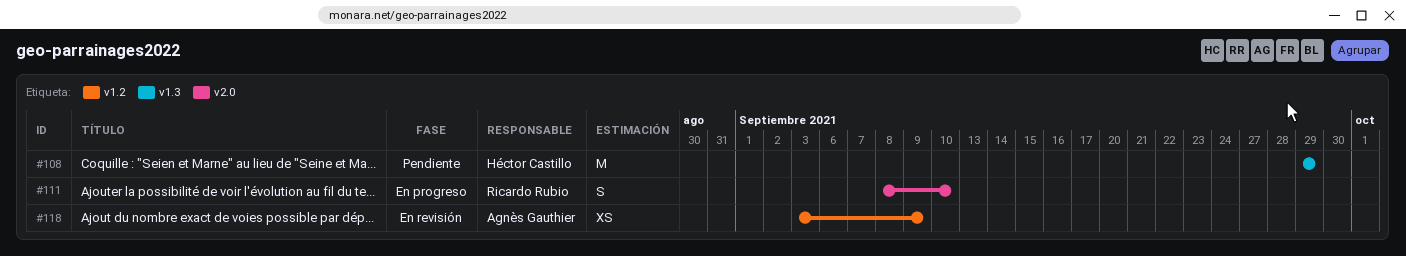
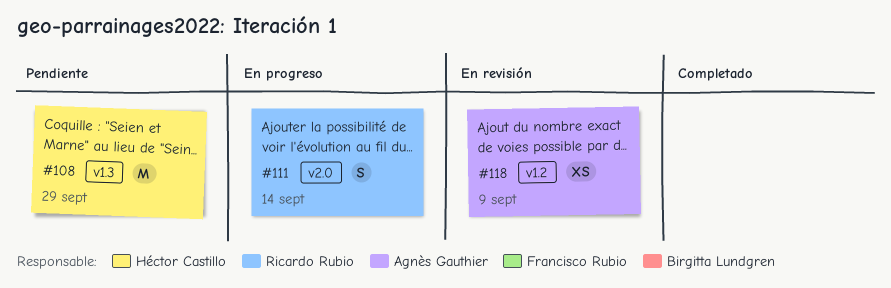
#111, due: Sep 10 -> Sep 14

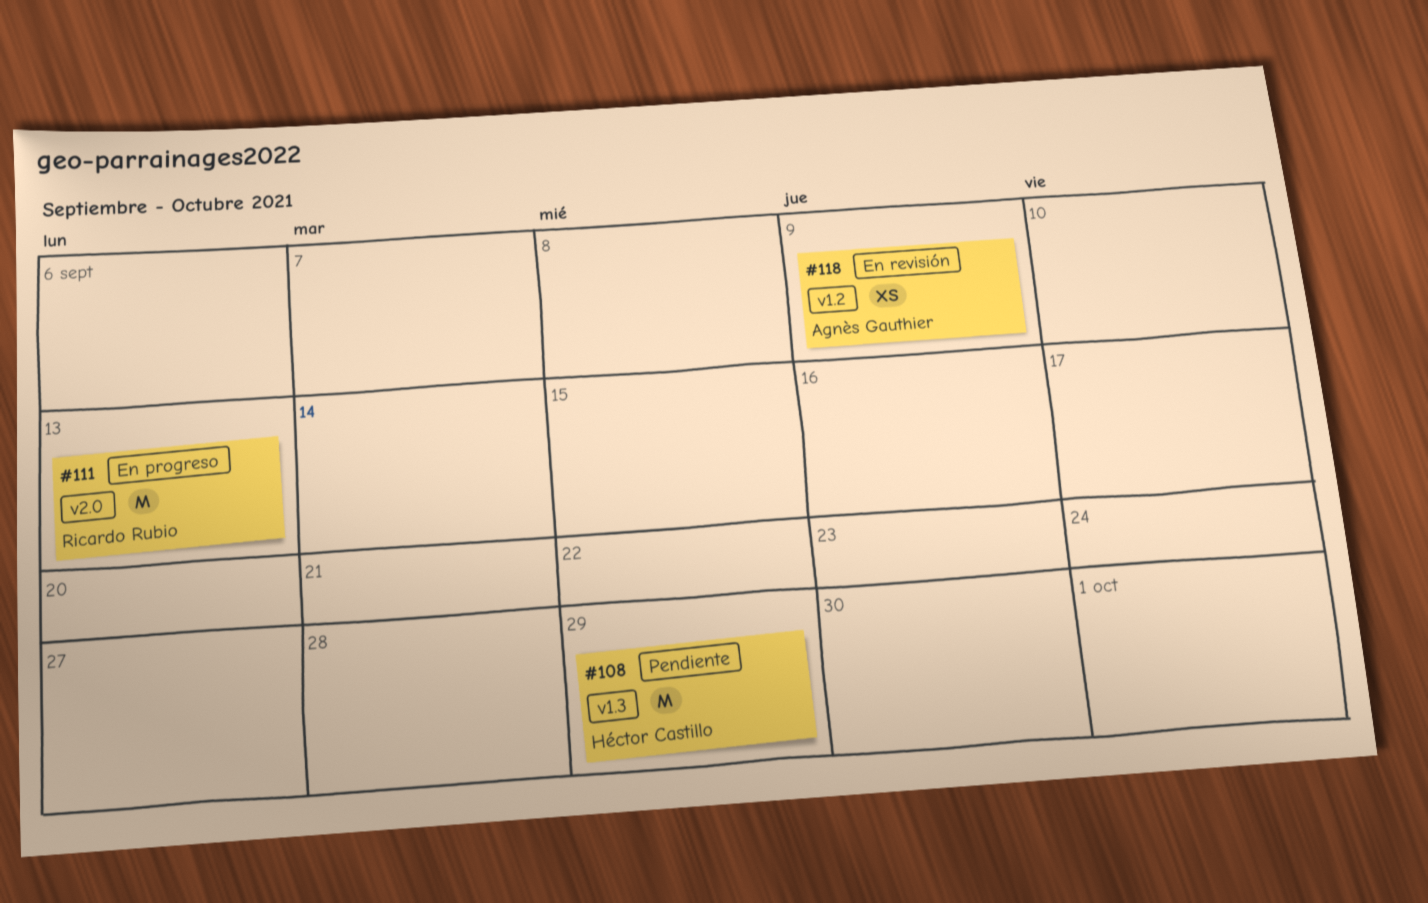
#111, estimate: S -> M
#111, due: Sep 14 -> Sep 13

